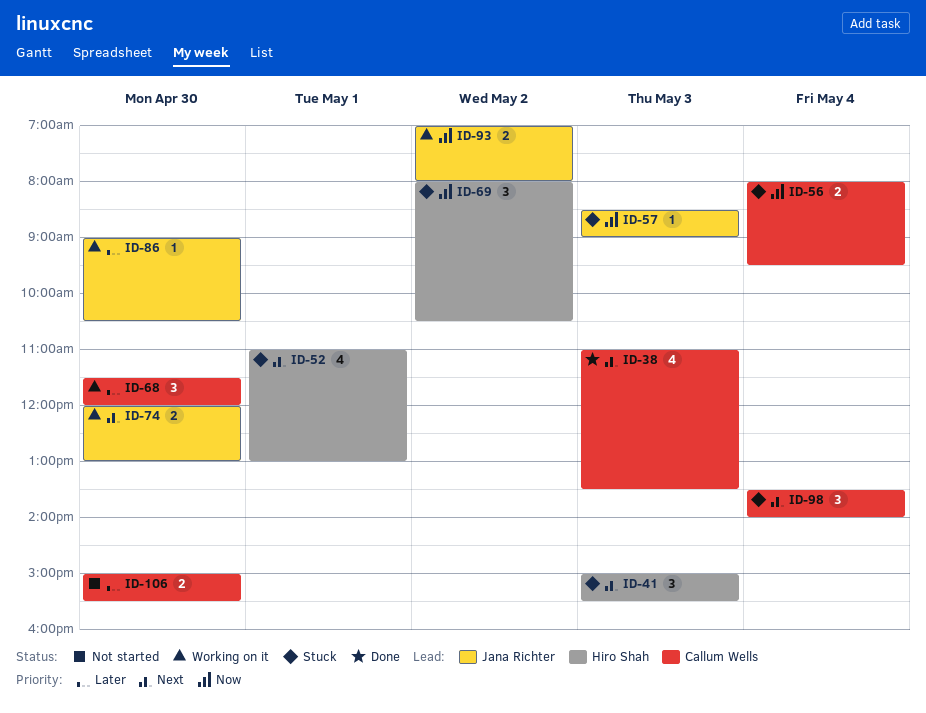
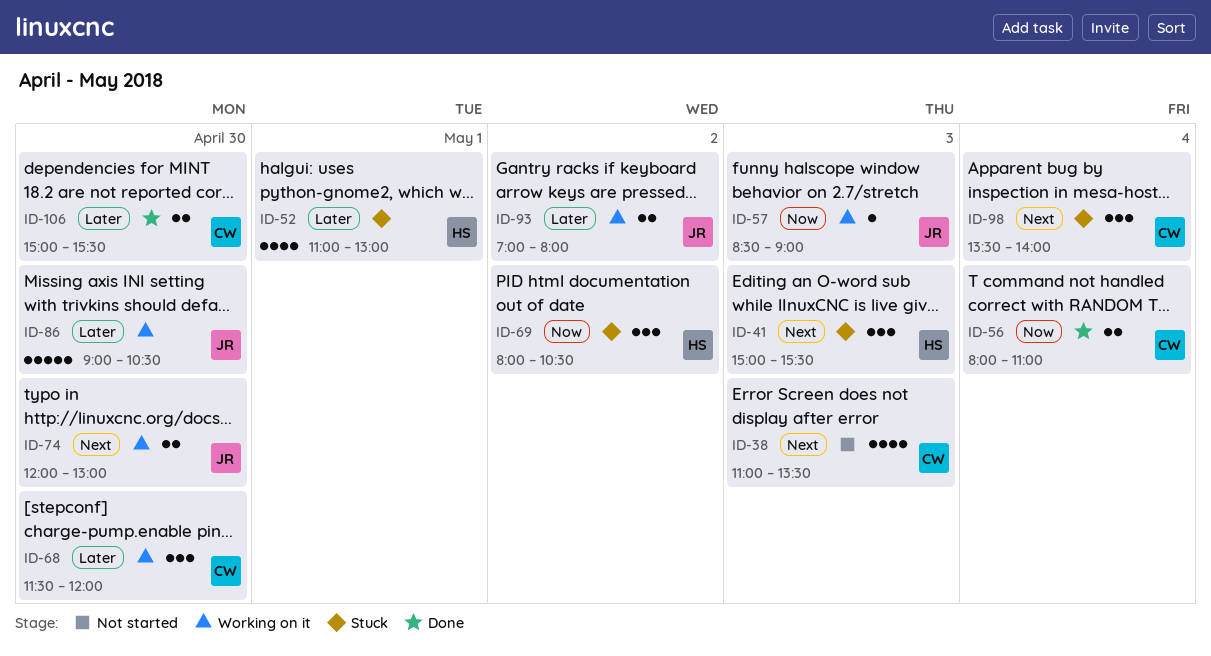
ID-38, status: Done -> Not started
ID-52, priority: Next -> Later
ID-56, status: Stuck -> Done
ID-56, ends: 09:30 -> 11:00
ID-57, status: Stuck -> Working on it
ID-86, estimate: 1 -> 5
ID-93, priority: Now -> Later
ID-106, status: Not started -> Done

